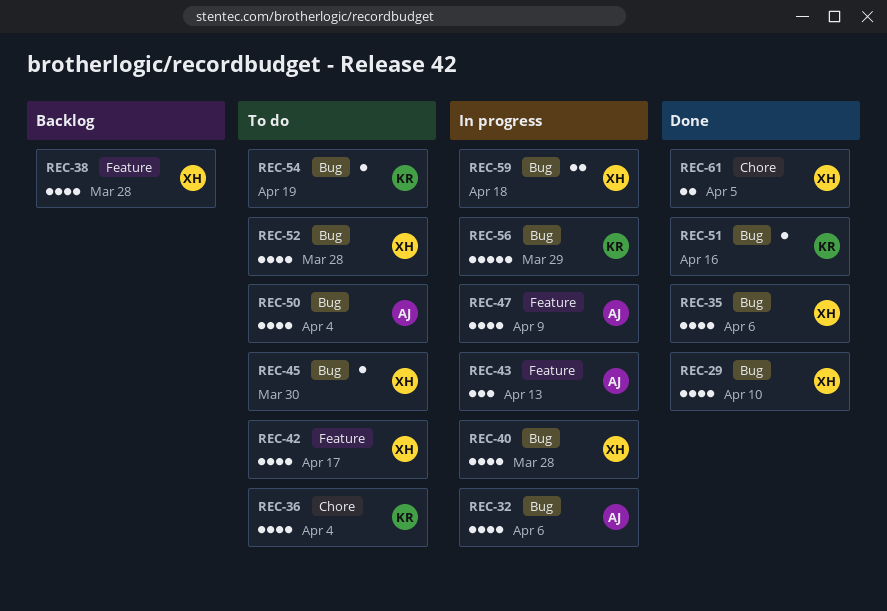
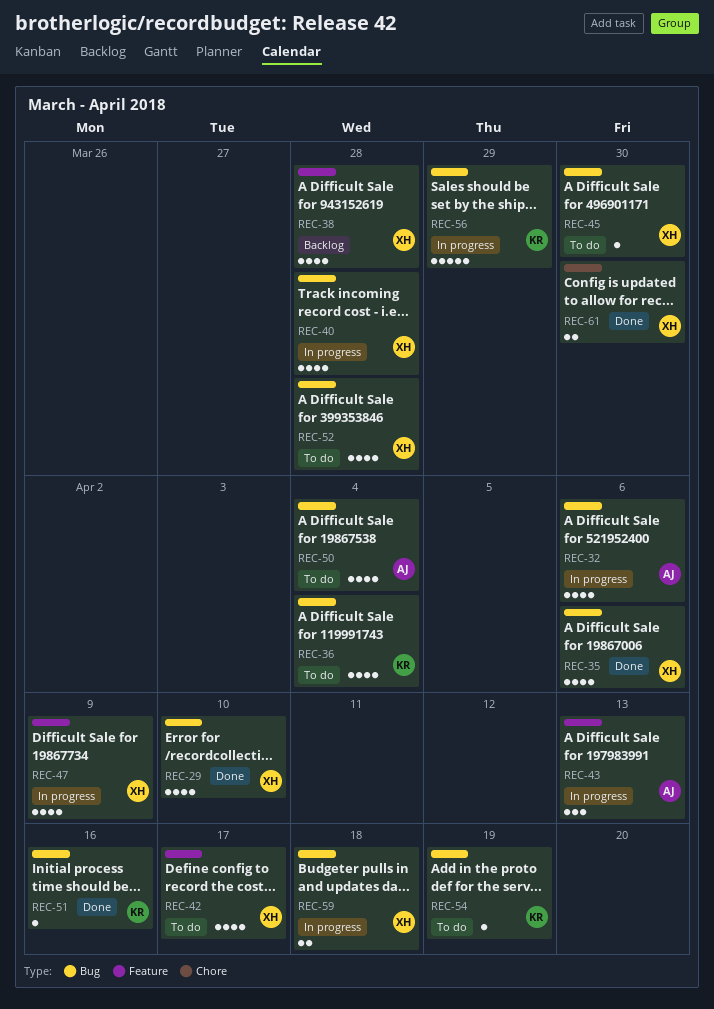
REC-36, label: Chore -> Bug
REC-47, owner: AJ -> XH
REC-61, due: Apr 5 -> Mar 30

